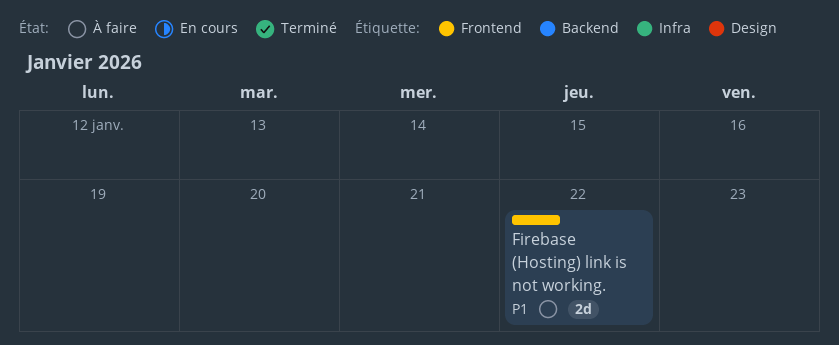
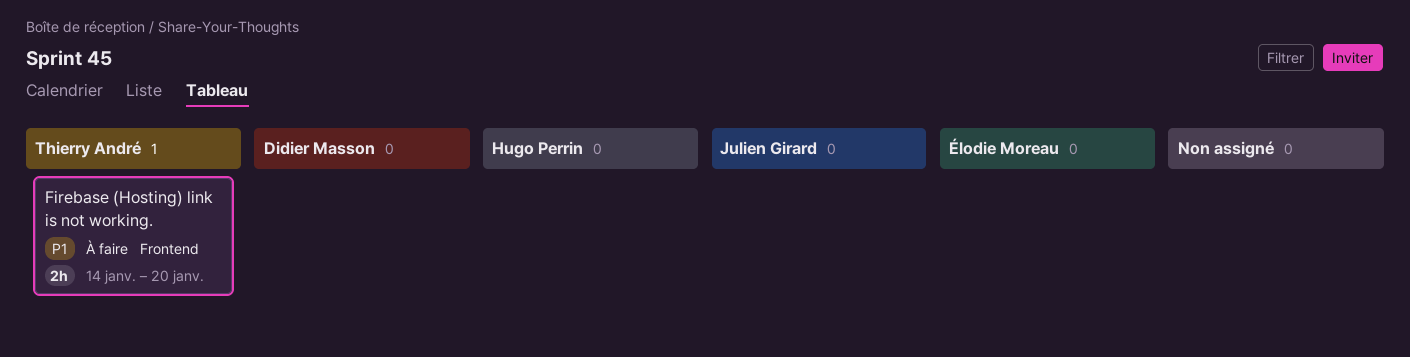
Firebase (Hosting) link is not working., estimate: 2d -> 2h
Firebase (Hosting) link is not working., due: Jan 22 -> Jan 20

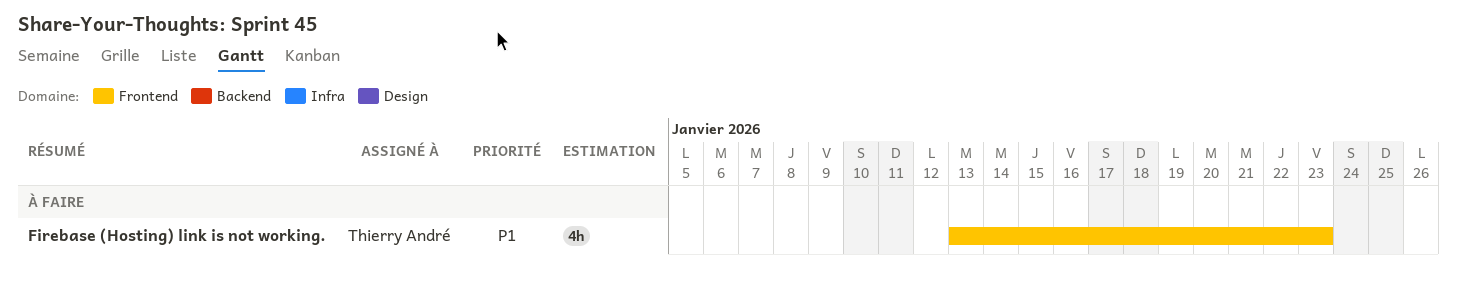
Firebase (Hosting) link is not working., estimate: 2h -> 4h
Firebase (Hosting) link is not working., start: Jan 14 -> Jan 13
Firebase (Hosting) link is not working., due: Jan 20 -> Jan 23

